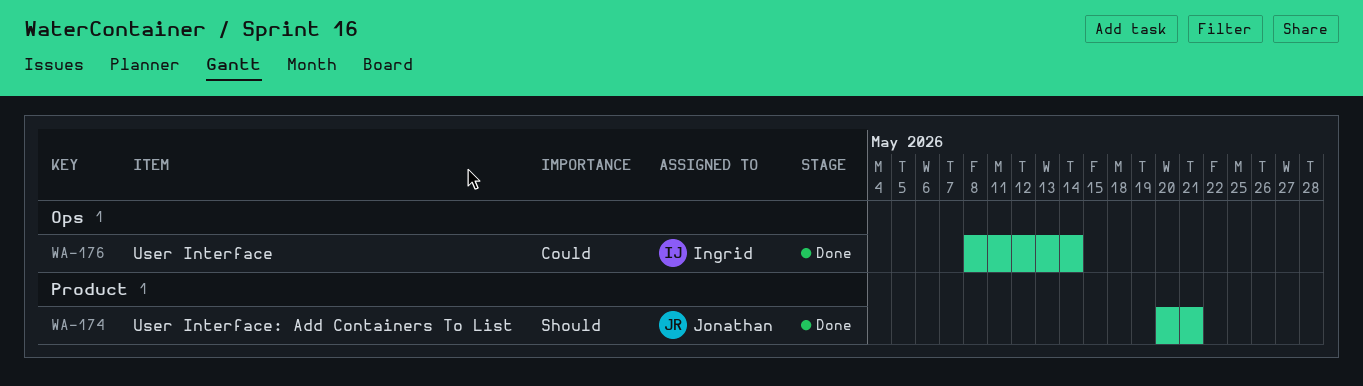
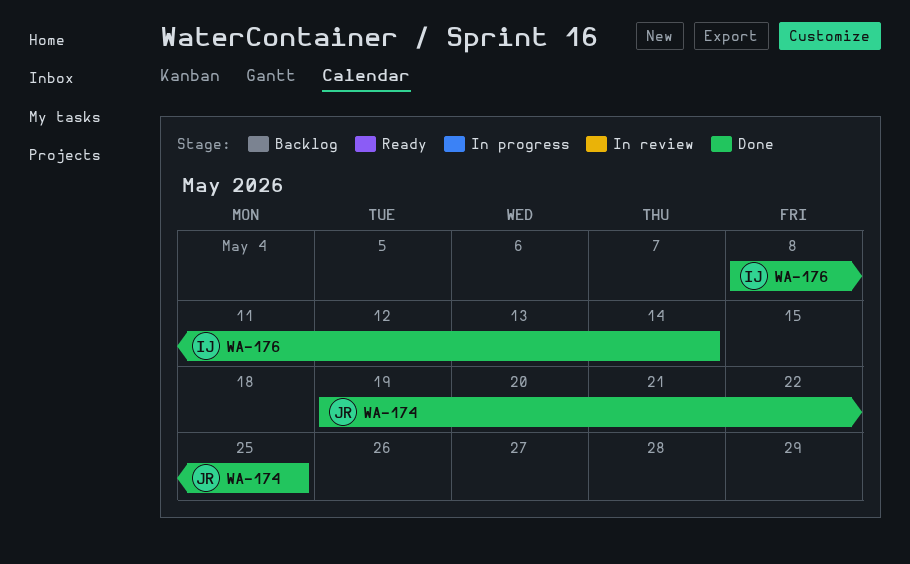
WA-174, start: May 20 -> May 19
WA-174, due: May 21 -> May 25

